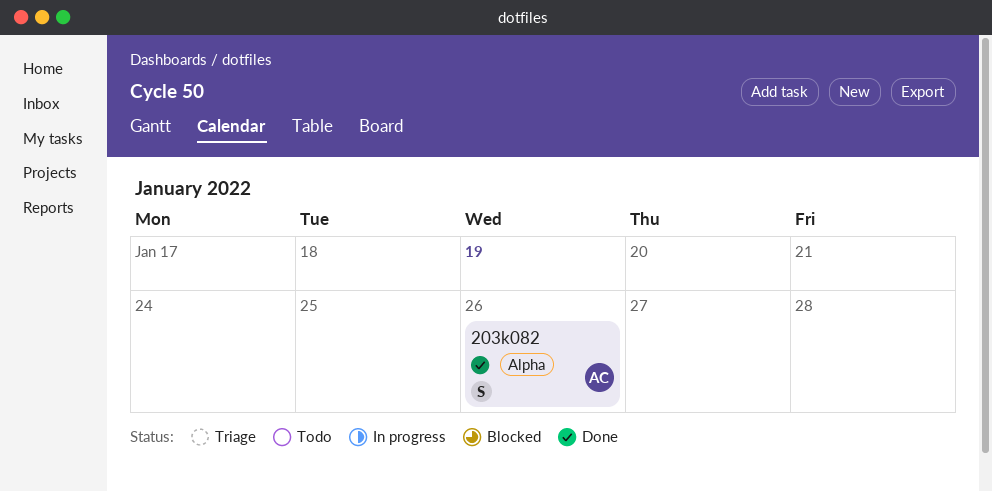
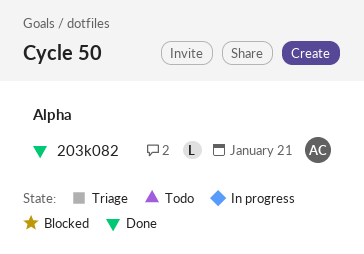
203k082, estimate: S -> L
203k082, due: Jan 26 -> Jan 21

